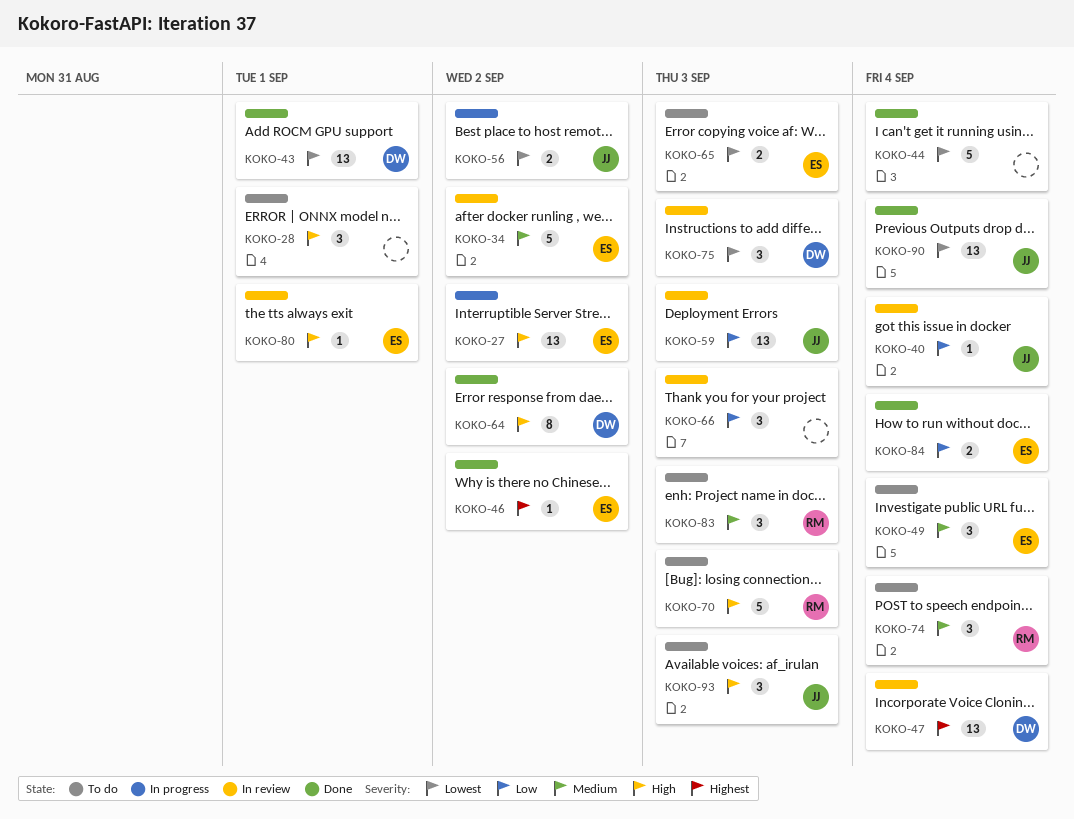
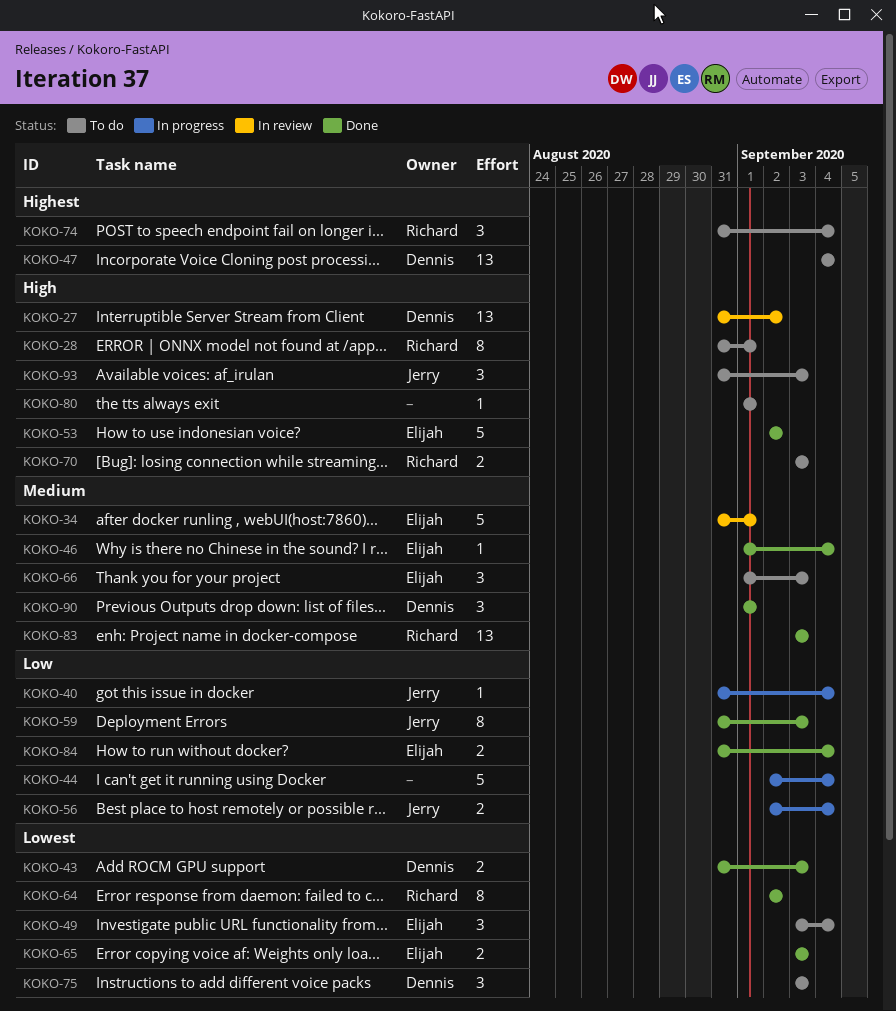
KOKO-27, status: In progress -> In review
KOKO-27, owner: Elijah -> Dennis
KOKO-28, owner: none -> Richard
KOKO-28, estimate: 3 -> 8
KOKO-34, due: Sep 2 -> Sep 1
KOKO-40, status: In review -> In progress
KOKO-43, estimate: 13 -> 2
KOKO-43, due: Sep 1 -> Sep 3
KOKO-44, status: Done -> In progress
KOKO-44, priority: Lowest -> Low
KOKO-46, priority: Highest -> Medium
KOKO-46, due: Sep 2 -> Sep 4
KOKO-47, status: In review -> To do
KOKO-49, priority: Medium -> Lowest
KOKO-53: none -> present
KOKO-56, priority: Lowest -> Low
KOKO-56, due: Sep 2 -> Sep 4
KOKO-59, status: In review -> Done
KOKO-59, estimate: 13 -> 8
KOKO-64, owner: Dennis -> Richard
KOKO-64, priority: High -> Lowest
KOKO-65, status: To do -> Done
KOKO-66, status: In review -> To do
KOKO-66, owner: none -> Elijah
KOKO-66, priority: Low -> Medium
KOKO-70, estimate: 5 -> 2
KOKO-74, priority: Medium -> Highest
KOKO-75, status: In review -> To do
KOKO-80, status: In review -> To do
KOKO-80, owner: Elijah -> none
KOKO-83, status: To do -> Done
KOKO-83, estimate: 3 -> 13
KOKO-90, owner: Jerry -> Dennis
KOKO-90, priority: Lowest -> Medium
KOKO-90, estimate: 13 -> 3
KOKO-90, due: Sep 4 -> Sep 1

